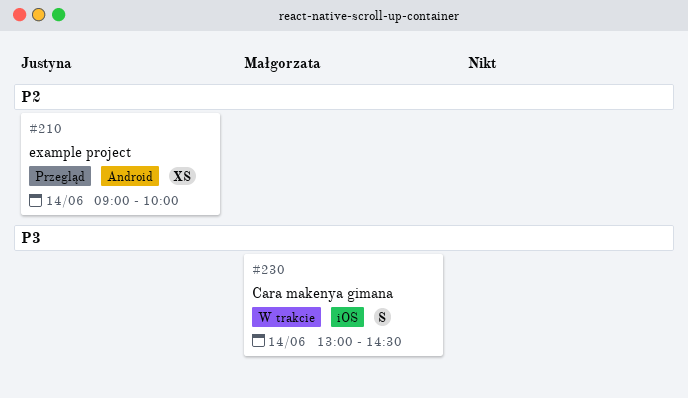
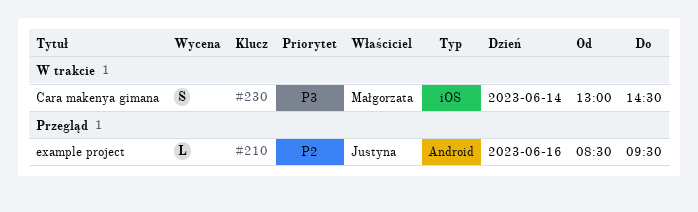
#210, estimate: XS -> L
#210, day: Jun 14 -> Jun 16
#210, begins: 09:00 -> 08:30
#210, ends: 10:00 -> 09:30

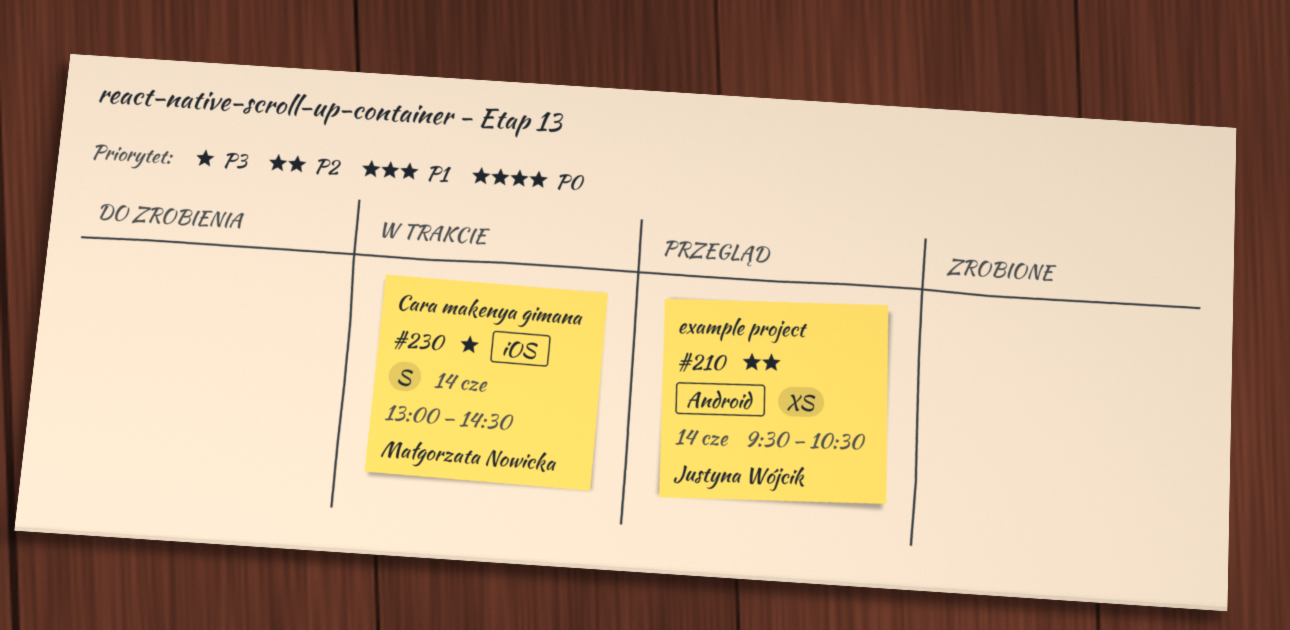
#210, estimate: L -> XS
#210, day: Jun 16 -> Jun 14
#210, begins: 08:30 -> 09:30
#210, ends: 09:30 -> 10:30

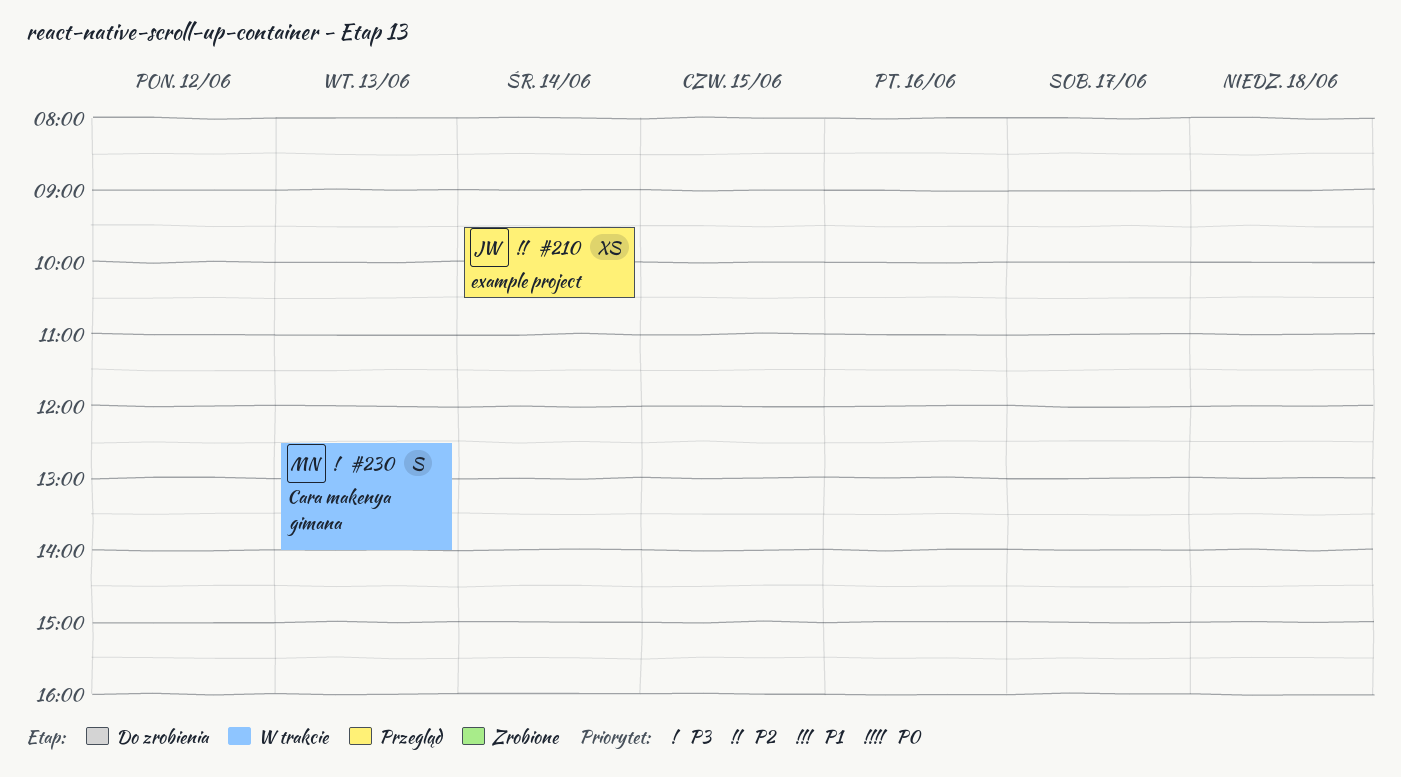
#230, day: Jun 14 -> Jun 13
#230, begins: 13:00 -> 12:30
#230, ends: 14:30 -> 14:00

